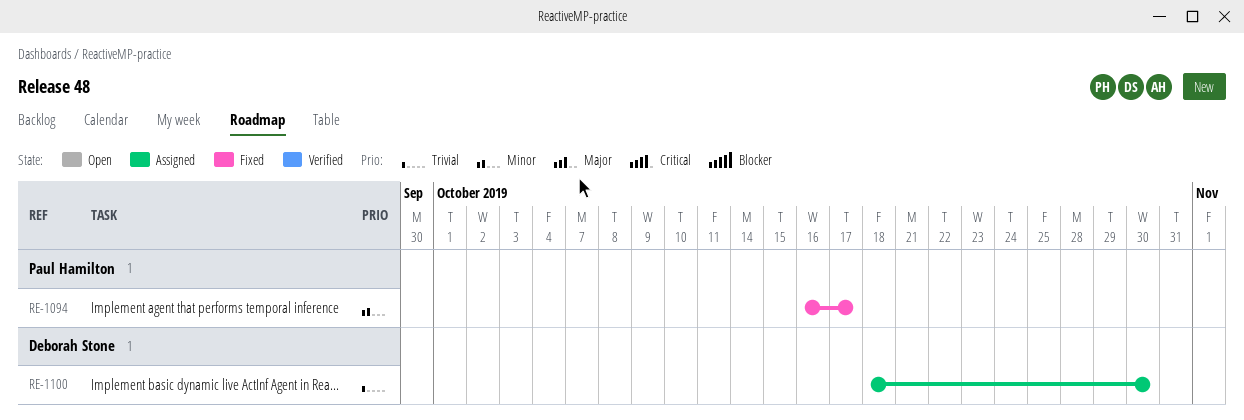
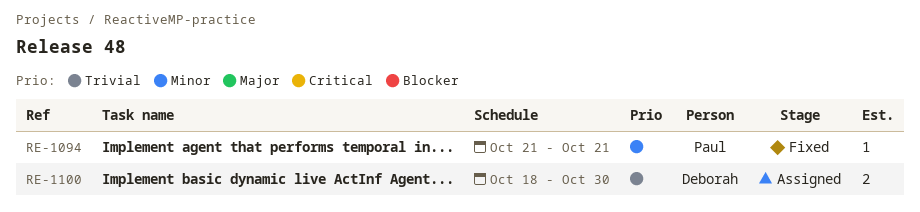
RE-1094, start: Oct 16 -> Oct 21
RE-1094, due: Oct 17 -> Oct 21

